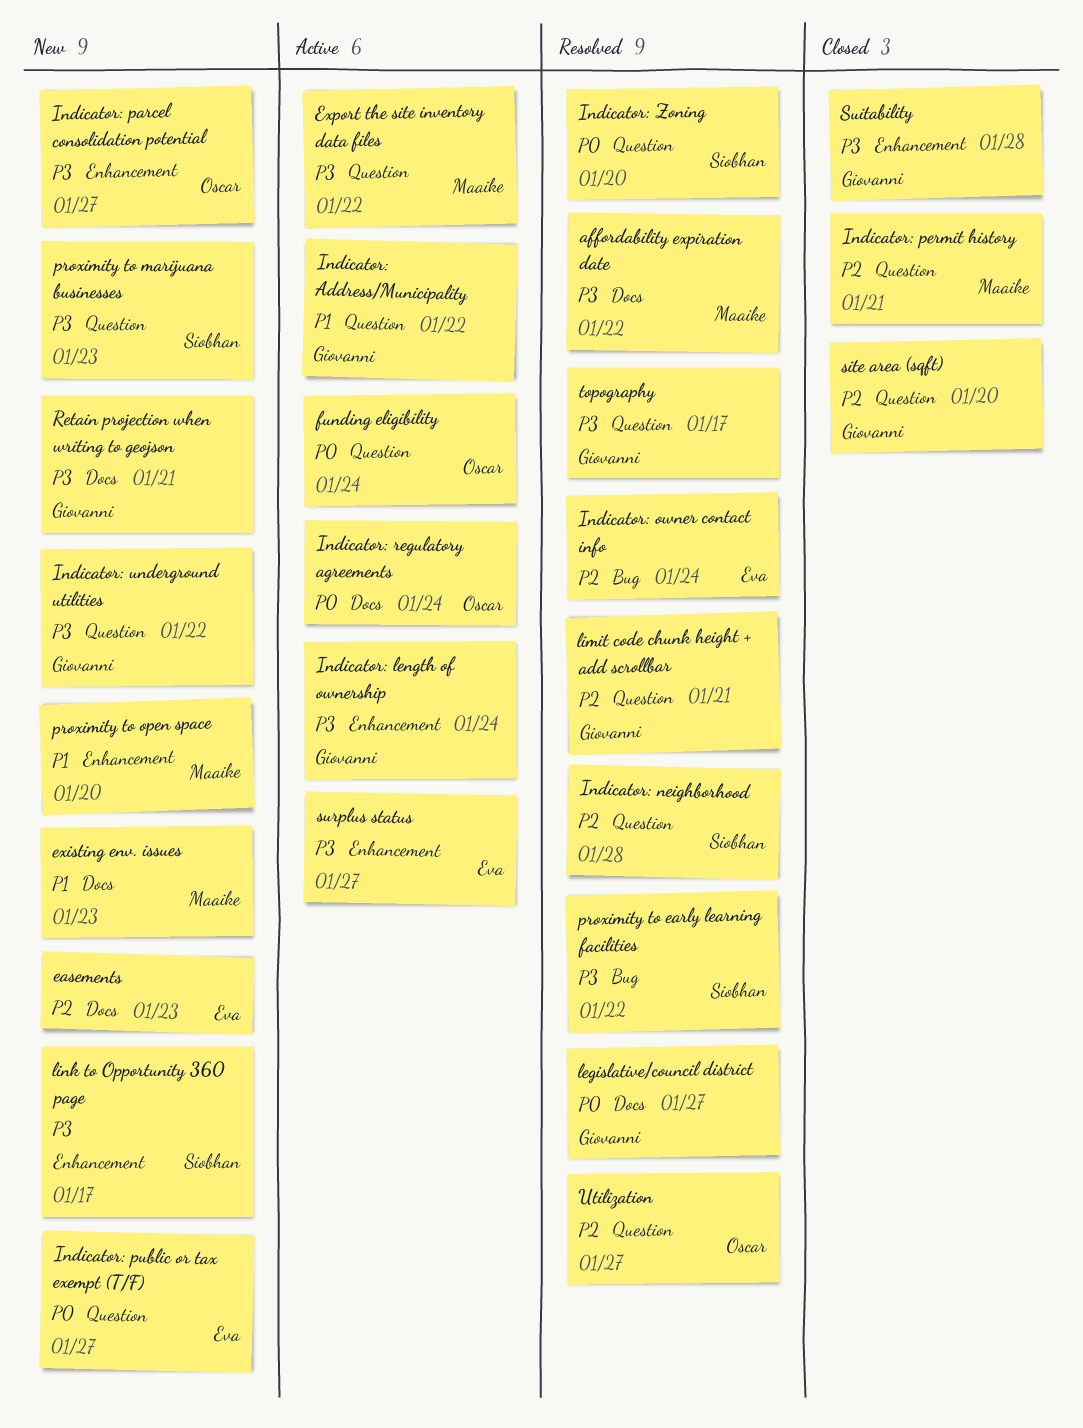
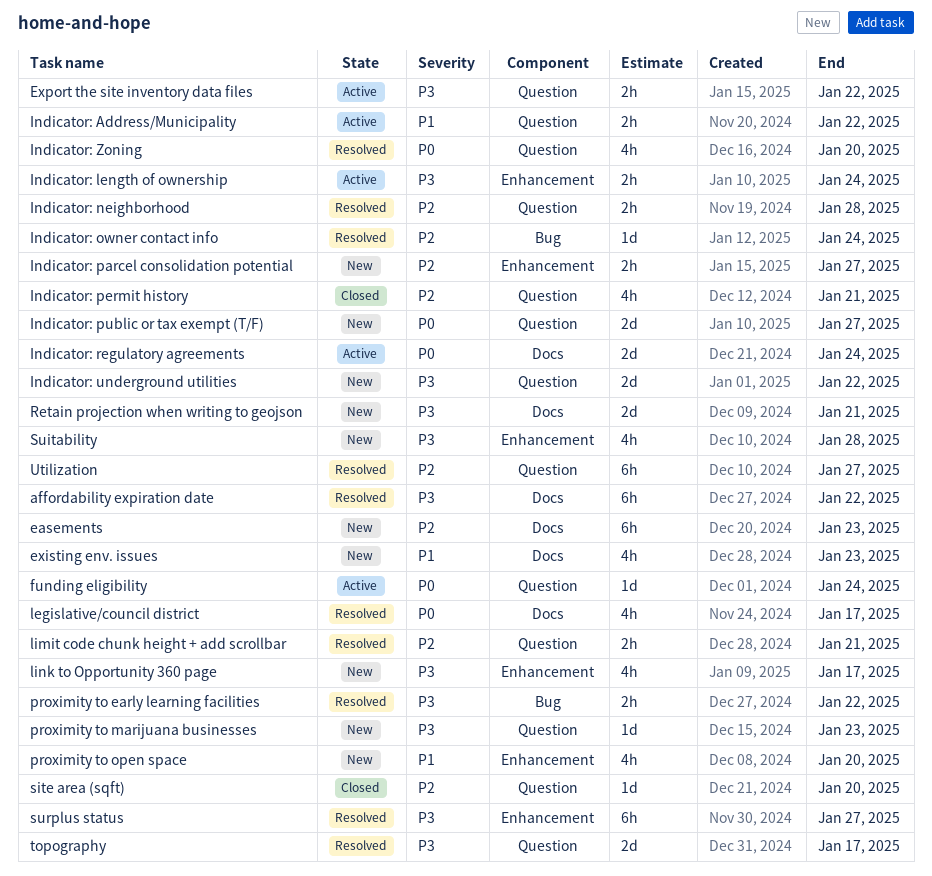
Indicator: parcel consolidation potential, priority: P3 -> P2
legislative/council district, due: Jan 27 -> Jan 17
Suitability, status: Closed -> New
surplus status, status: Active -> Resolved

